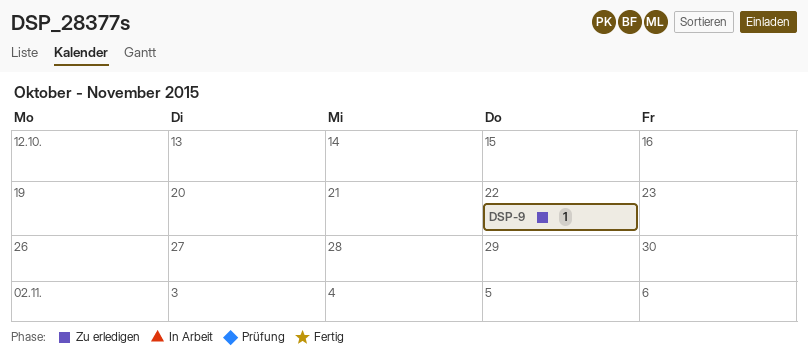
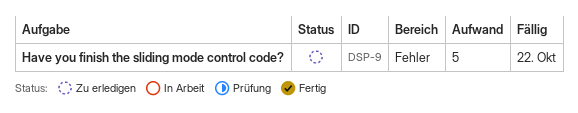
DSP-9, estimate: 1 -> 5

